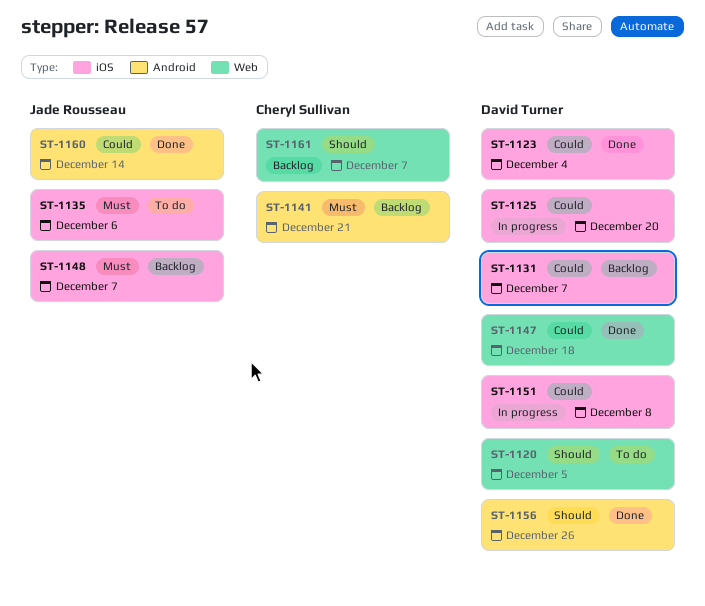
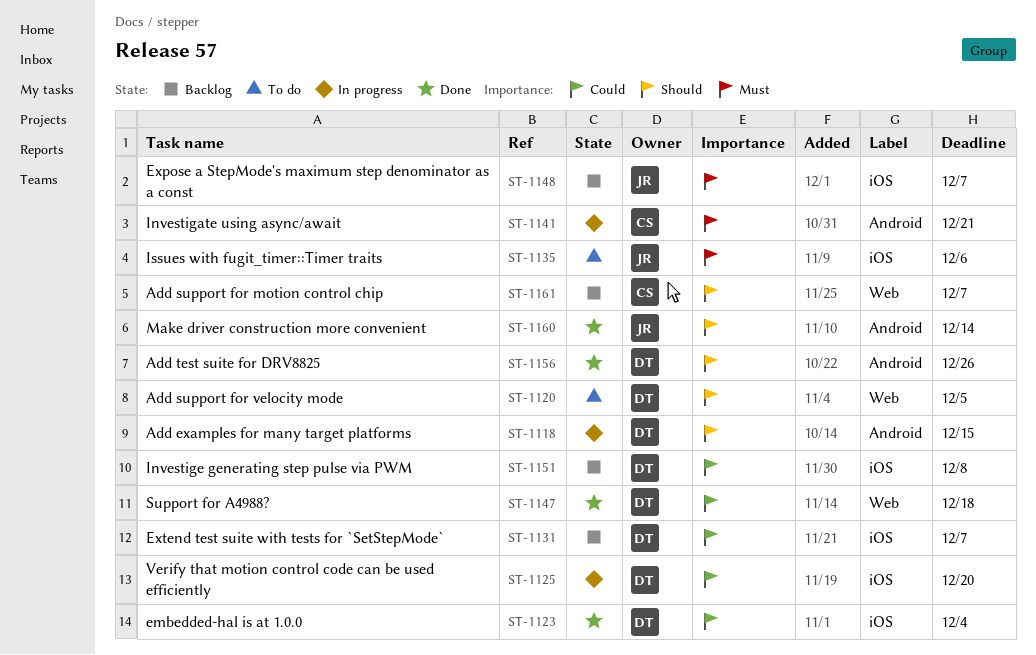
ST-1118: none -> present
ST-1141, status: Backlog -> In progress
ST-1151, status: In progress -> Backlog
ST-1160, priority: Could -> Should

